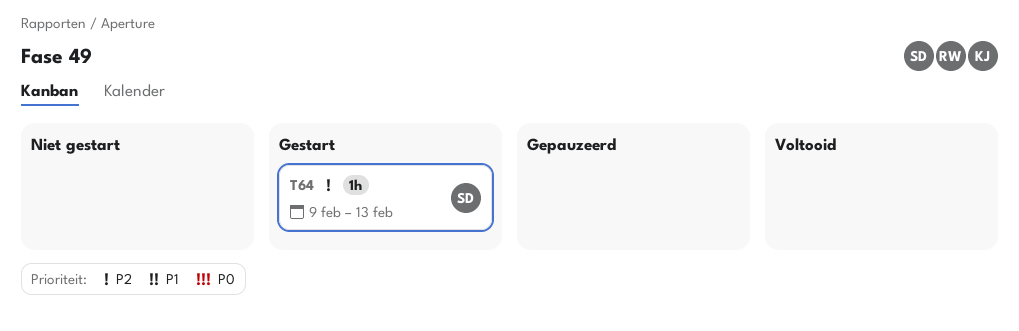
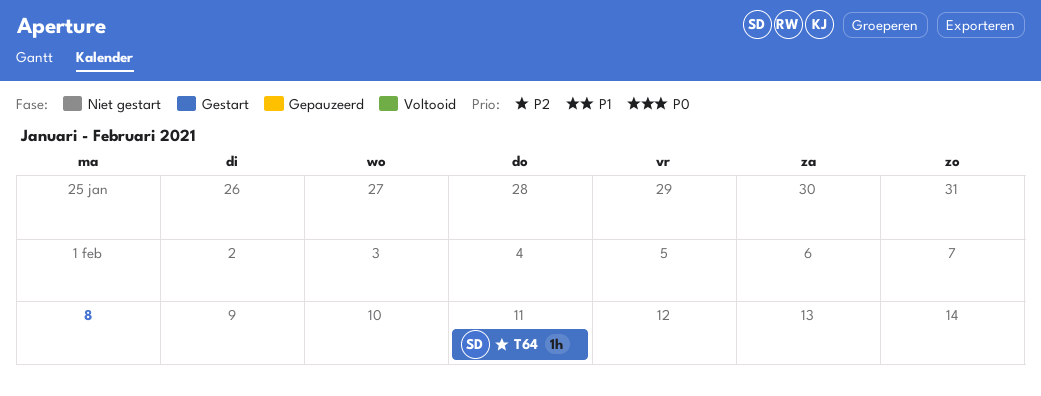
T64, start: Feb 9 -> Feb 11
T64, due: Feb 13 -> Feb 11

